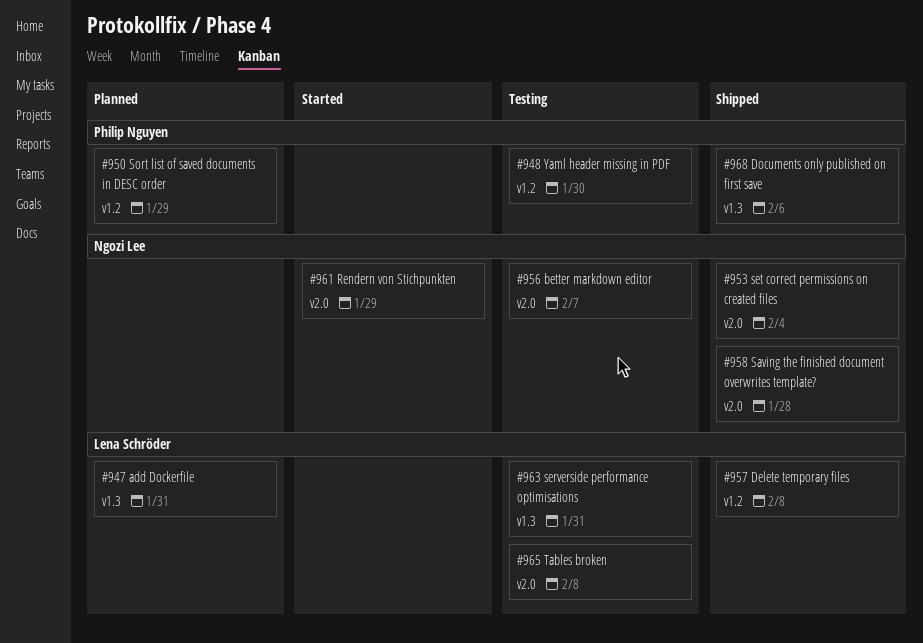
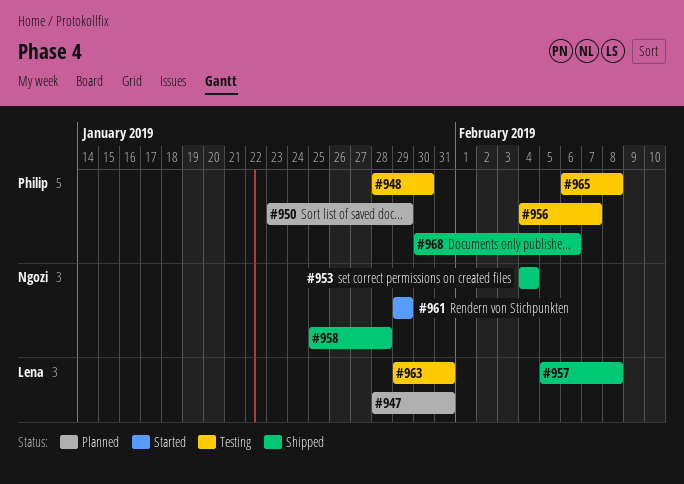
#956, owner: Ngozi Lee -> Philip Nguyen
#965, owner: Lena Schröder -> Philip Nguyen

